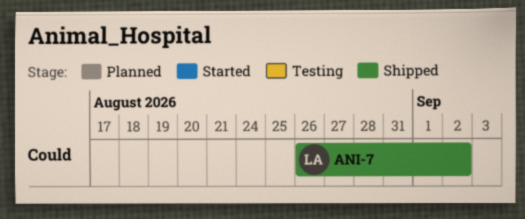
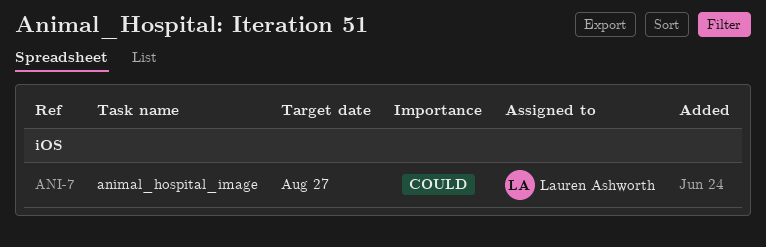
ANI-7, due: Sep 2 -> Aug 27

